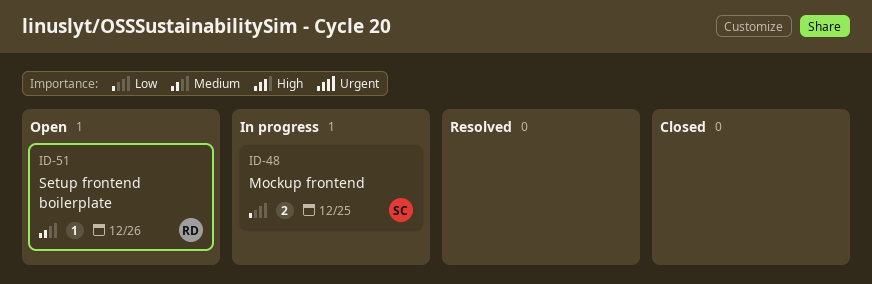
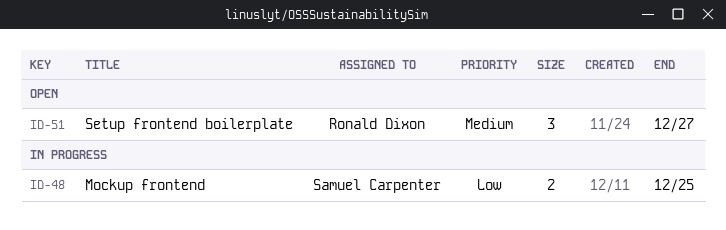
ID-51, estimate: 1 -> 3
ID-51, due: Dec 26 -> Dec 27

